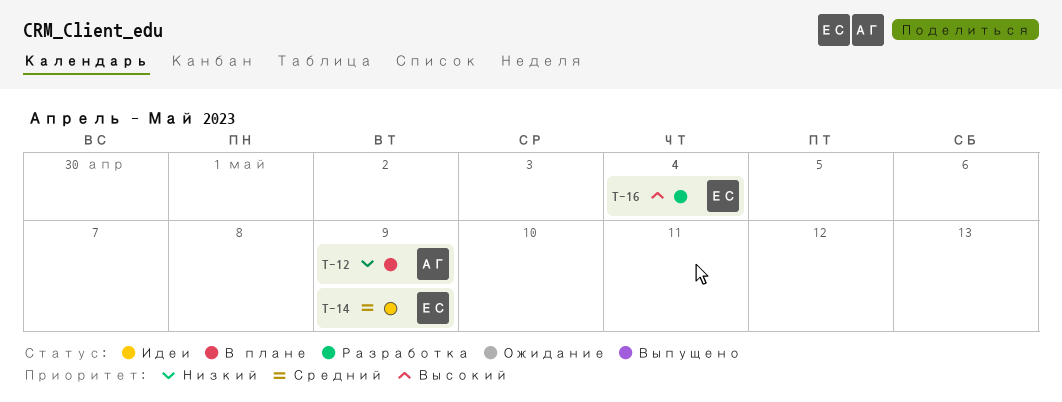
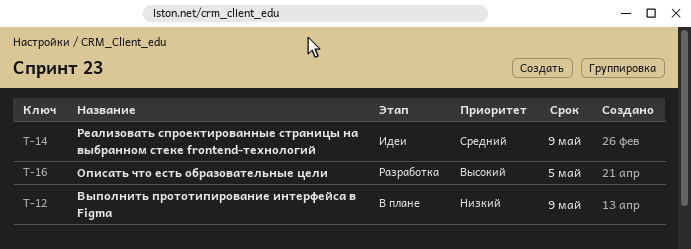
T-16, due: May 4 -> May 5

